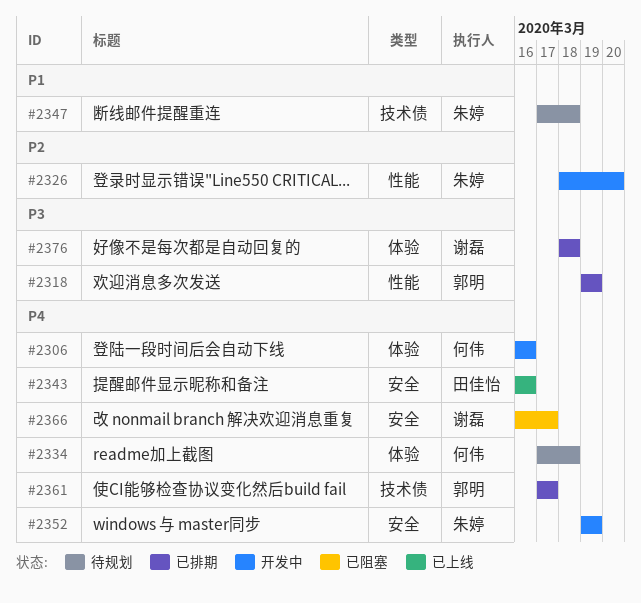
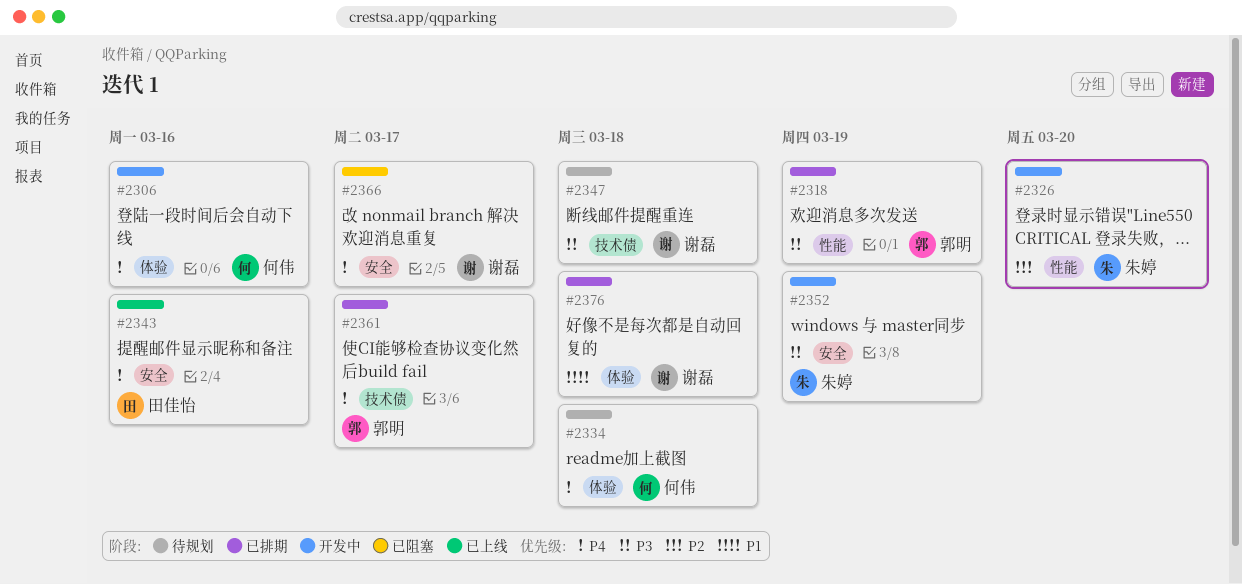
#2347, owner: 朱婷 -> 谢磊
#2347, priority: P1 -> P3
#2352, priority: P4 -> P3
#2376, priority: P3 -> P1

